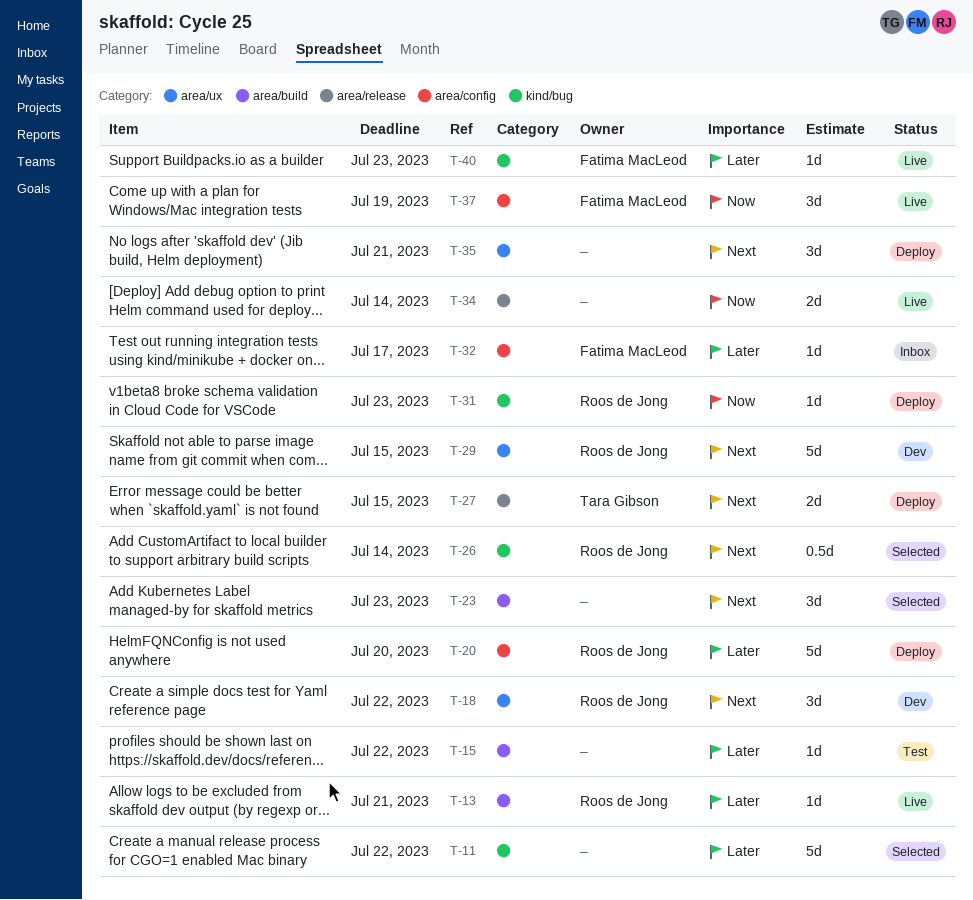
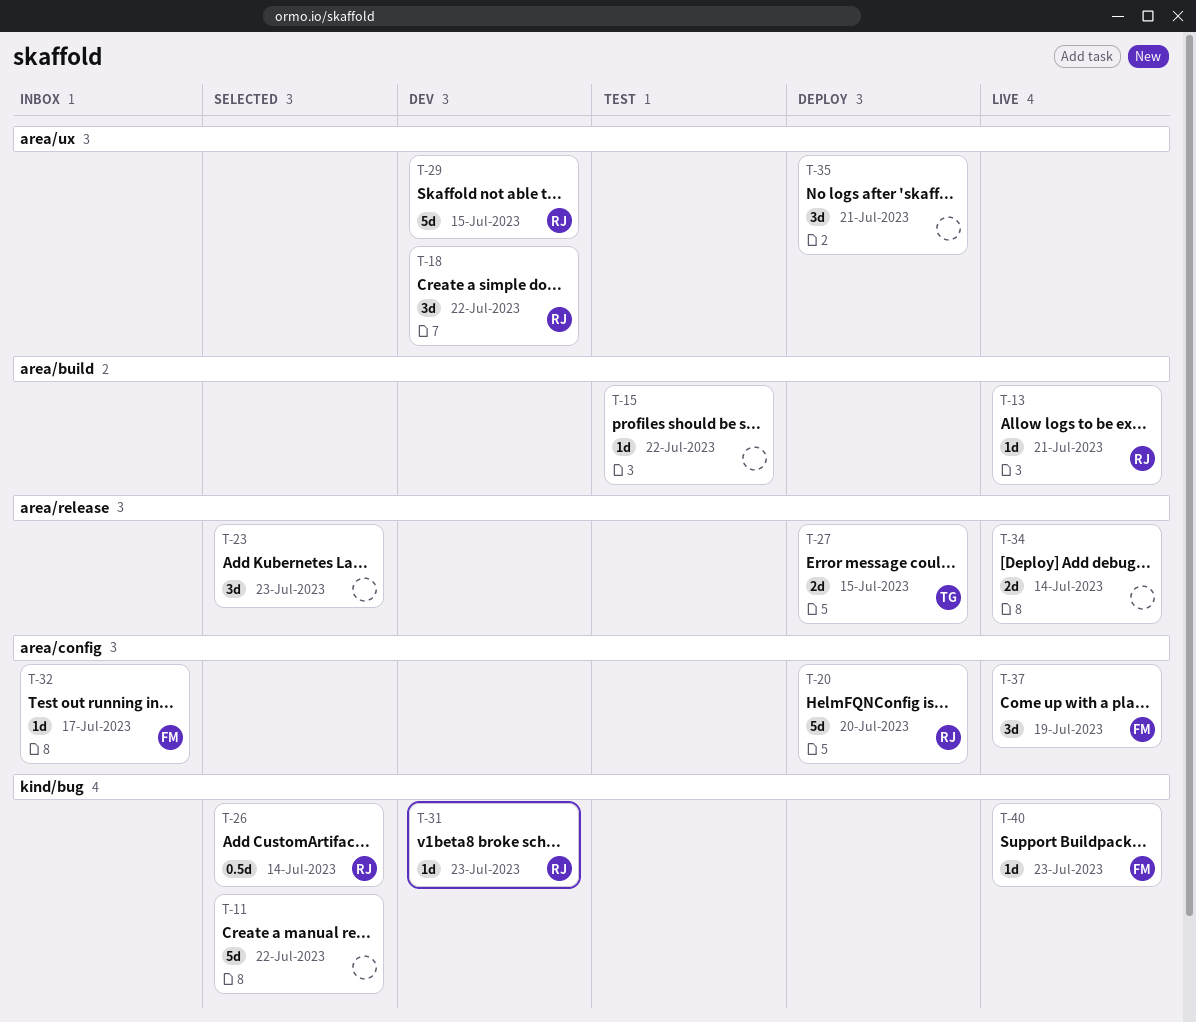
T-23, label: area/build -> area/release
T-31, status: Deploy -> Dev

